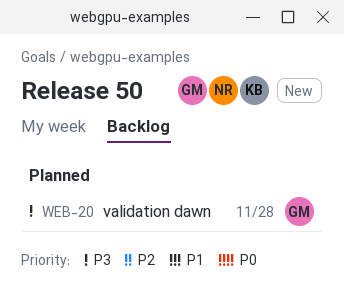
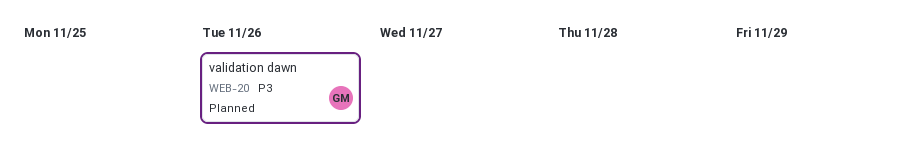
WEB-20, due: Nov 28 -> Nov 26

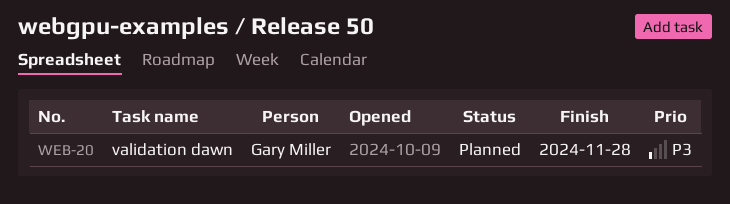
WEB-20, due: Nov 26 -> Nov 28

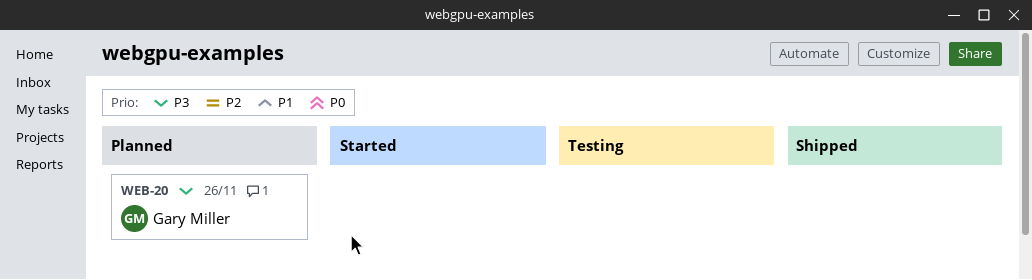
WEB-20, due: Nov 28 -> Nov 26

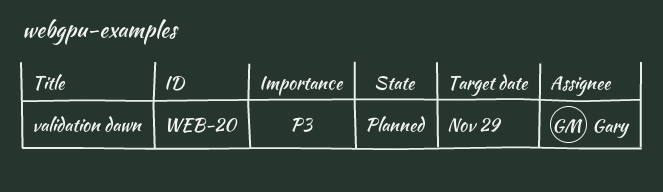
WEB-20, due: Nov 26 -> Nov 29

